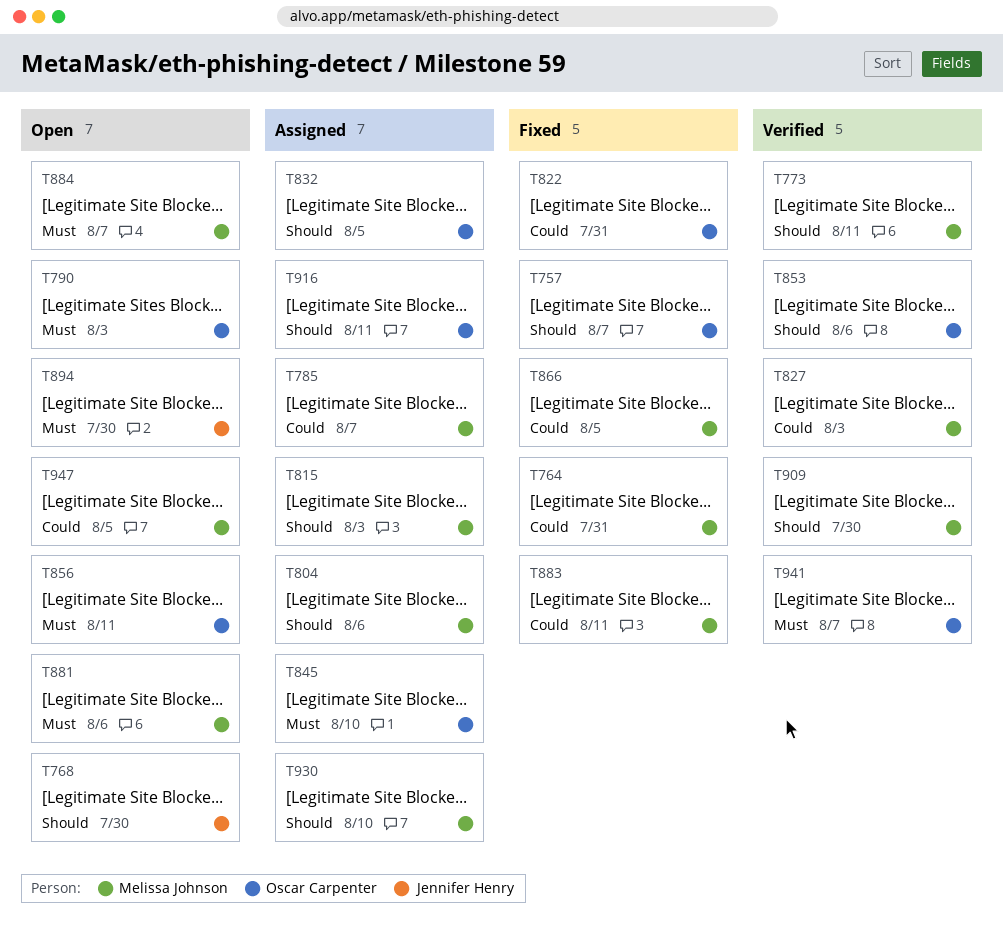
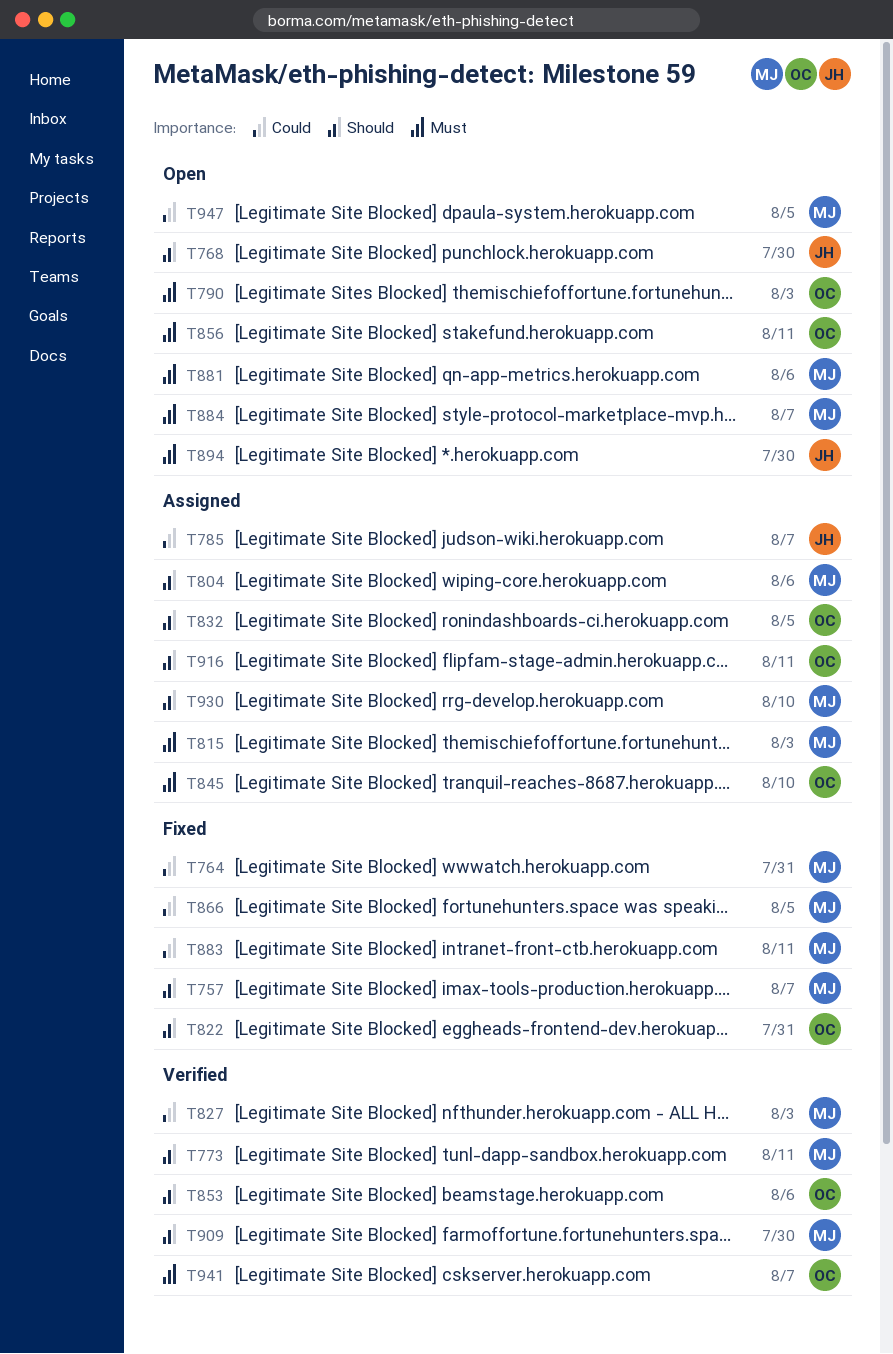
T757, owner: Oscar Carpenter -> Melissa Johnson
T785, owner: Melissa Johnson -> Jennifer Henry
T815, priority: Should -> Must
T822, priority: Could -> Should

